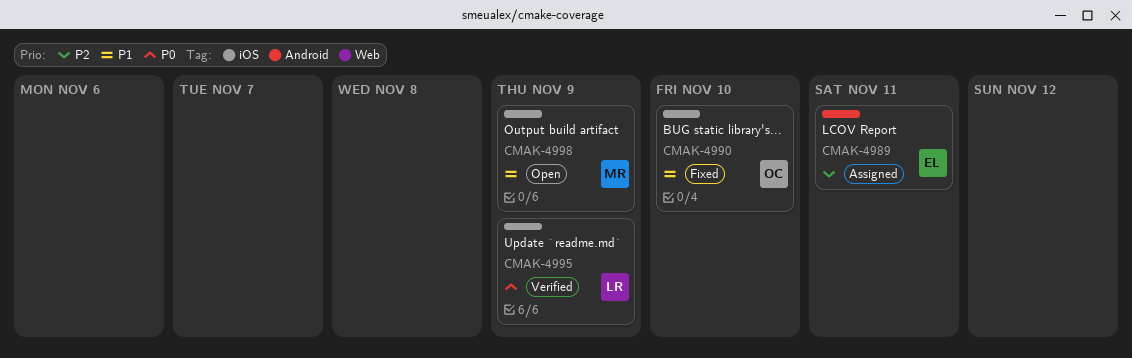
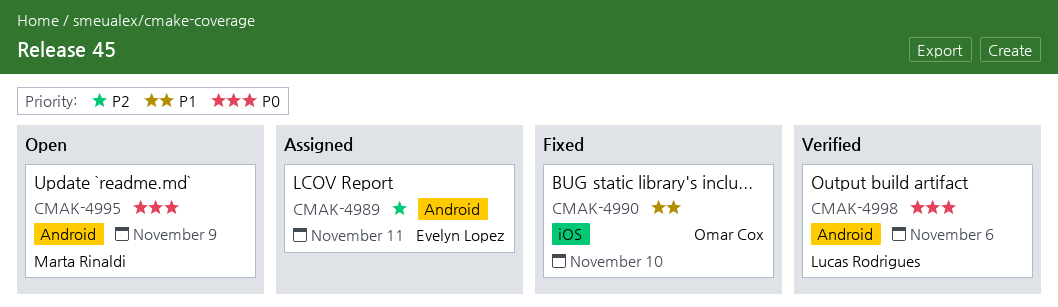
CMAK-4995, status: Verified -> Open
CMAK-4995, owner: Lucas Rodrigues -> Marta Rinaldi
CMAK-4995, label: iOS -> Android
CMAK-4998, status: Open -> Verified
CMAK-4998, owner: Marta Rinaldi -> Lucas Rodrigues
CMAK-4998, priority: P1 -> P0
CMAK-4998, label: iOS -> Android
CMAK-4998, due: Nov 9 -> Nov 6

